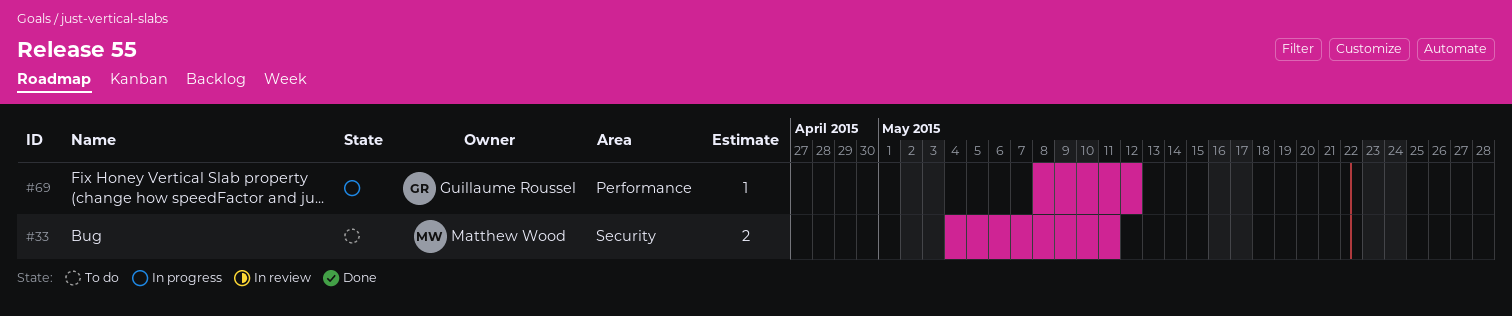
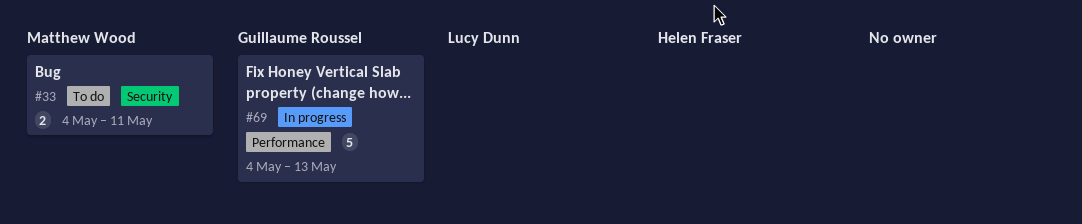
#69, estimate: 1 -> 5
#69, start: May 8 -> May 4
#69, due: May 12 -> May 13

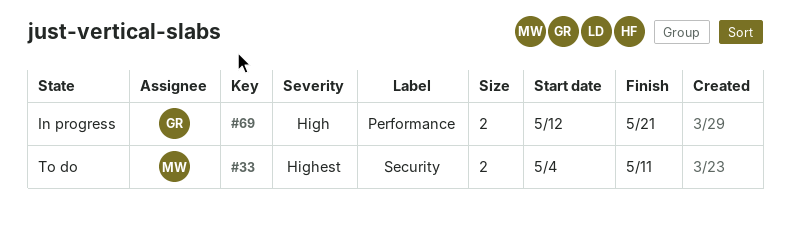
#69, estimate: 5 -> 2
#69, start: May 4 -> May 12
#69, due: May 13 -> May 21

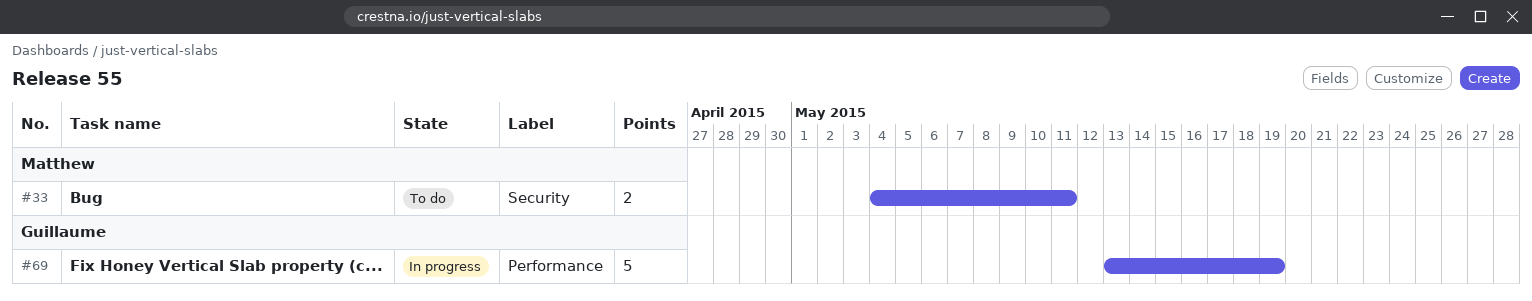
#69, estimate: 2 -> 5
#69, start: May 12 -> May 13
#69, due: May 21 -> May 19

